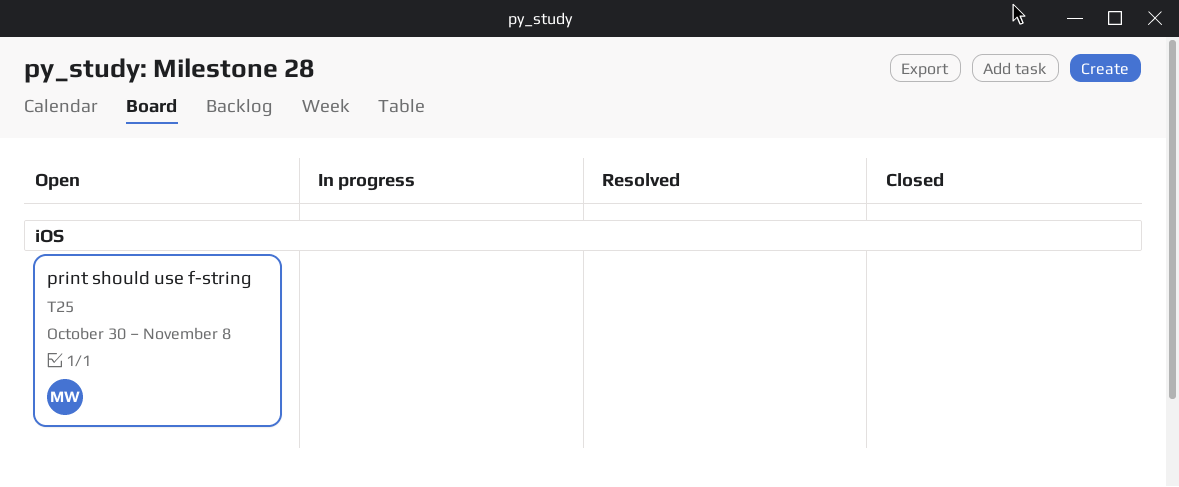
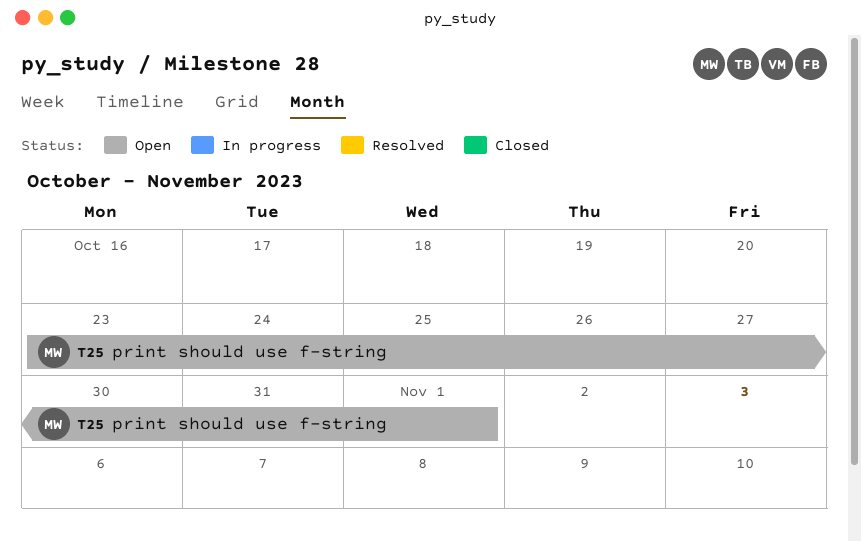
T25, start: Oct 30 -> Oct 23
T25, due: Nov 8 -> Nov 1

